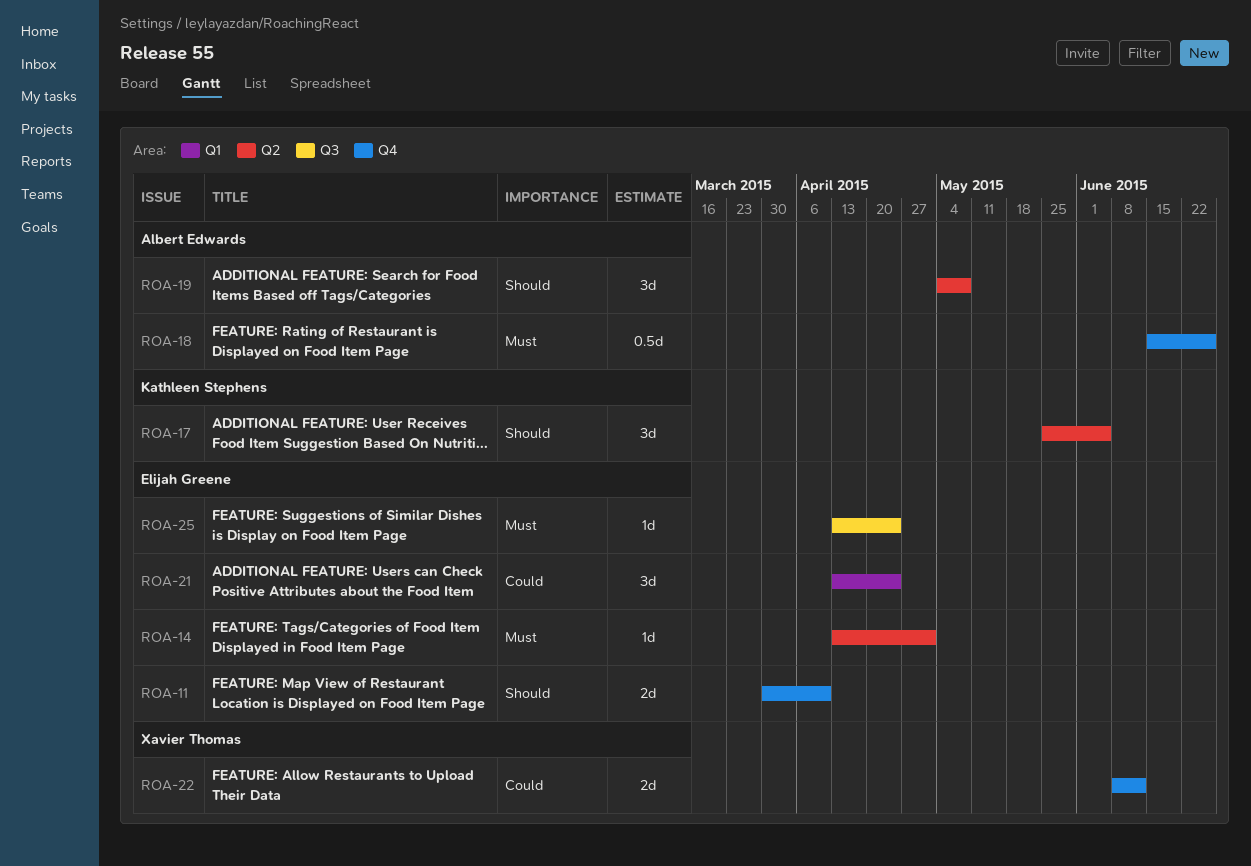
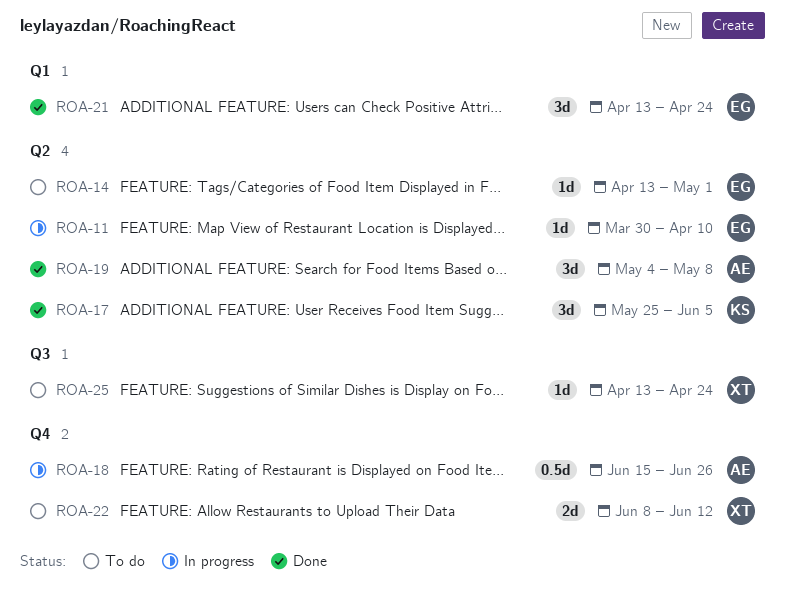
ROA-11, label: Q4 -> Q2
ROA-11, estimate: 2d -> 1d
ROA-25, owner: Elijah Greene -> Xavier Thomas

